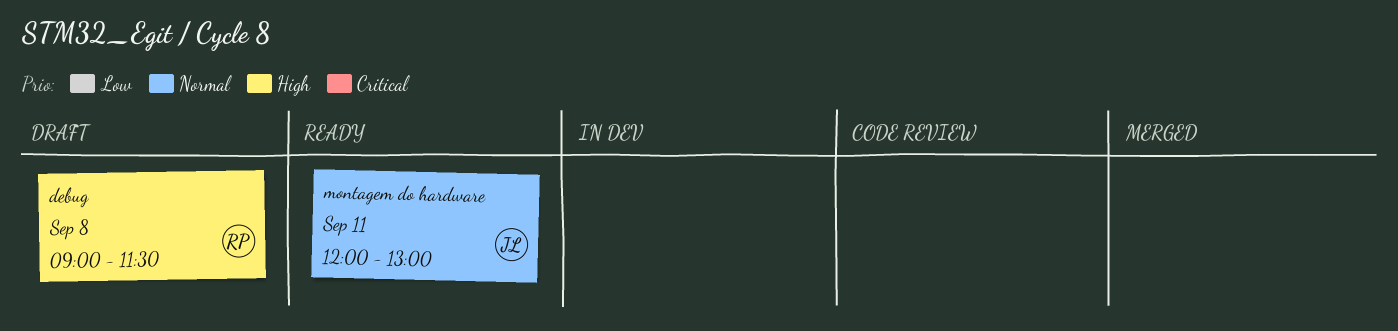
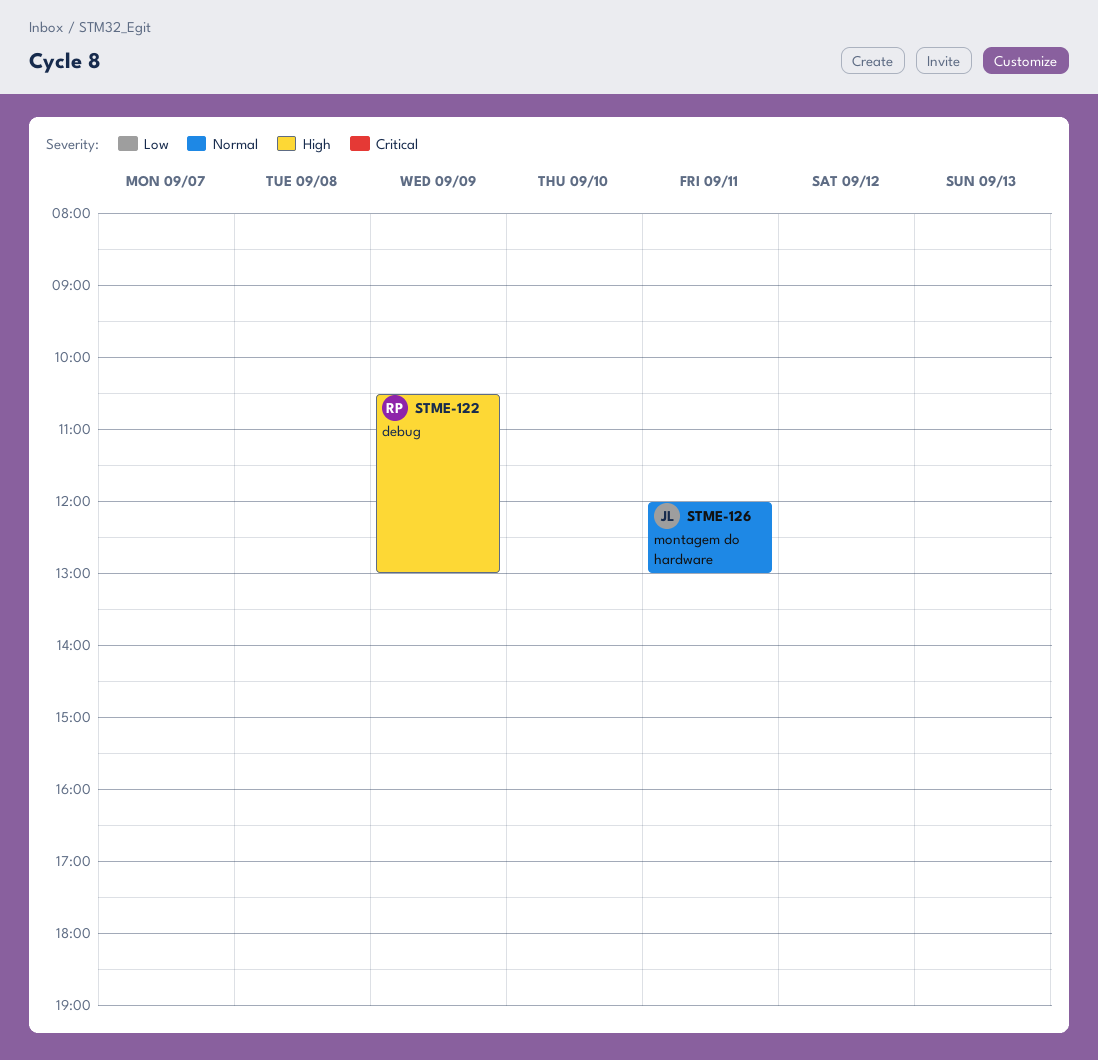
debug, day: Sep 8 -> Sep 9
debug, begins: 09:00 -> 10:30
debug, ends: 11:30 -> 13:00

